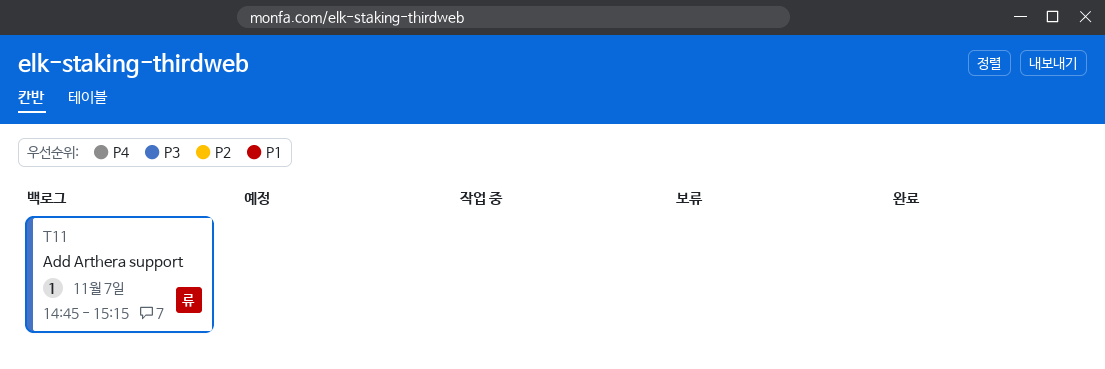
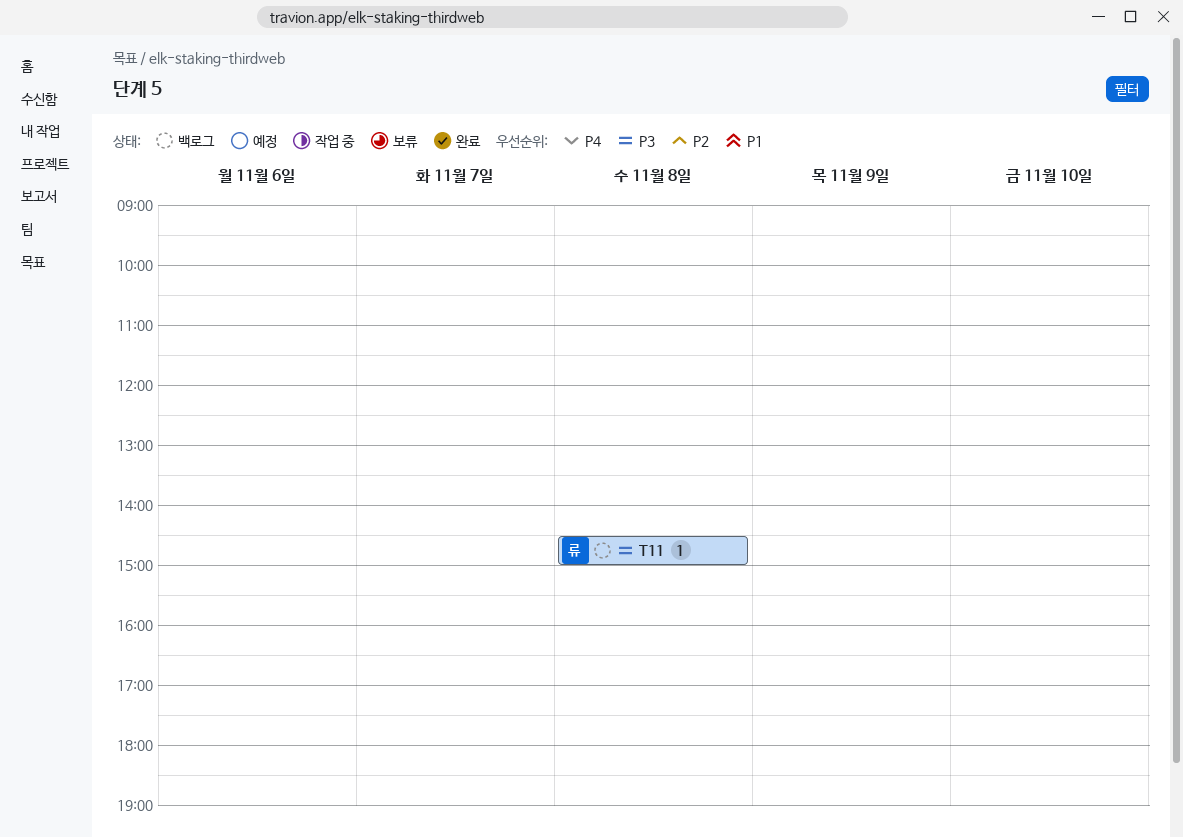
T11, day: Nov 7 -> Nov 8
T11, begins: 14:45 -> 14:30
T11, ends: 15:15 -> 15:00

